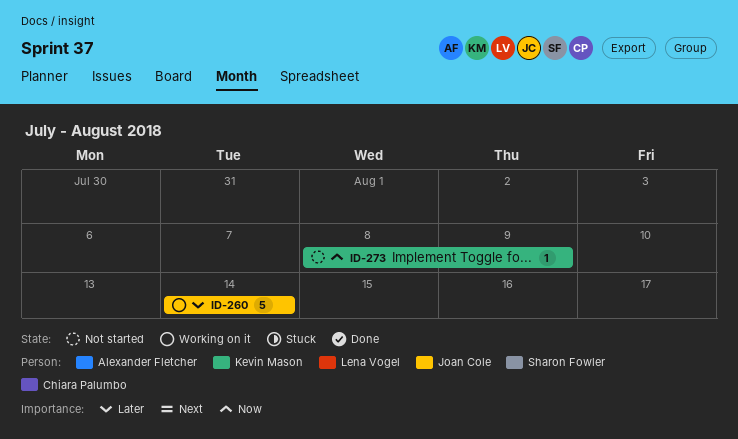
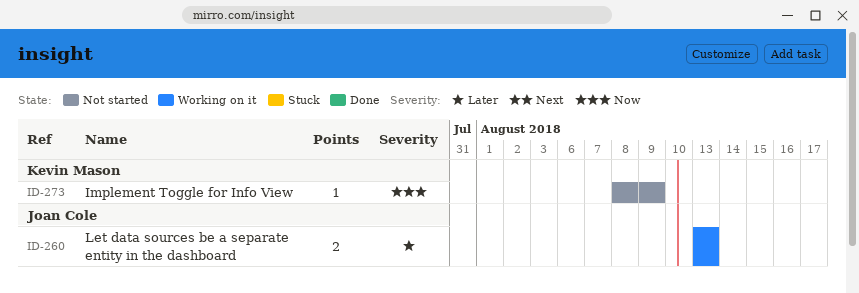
ID-260, estimate: 5 -> 2
ID-260, start: Aug 14 -> Aug 13
ID-260, due: Aug 14 -> Aug 13

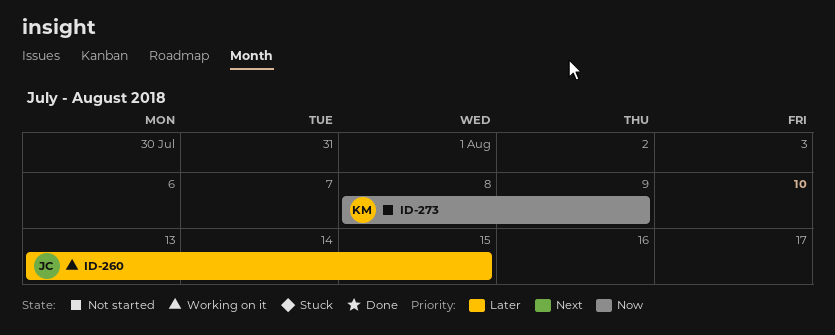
ID-260, due: Aug 13 -> Aug 15

